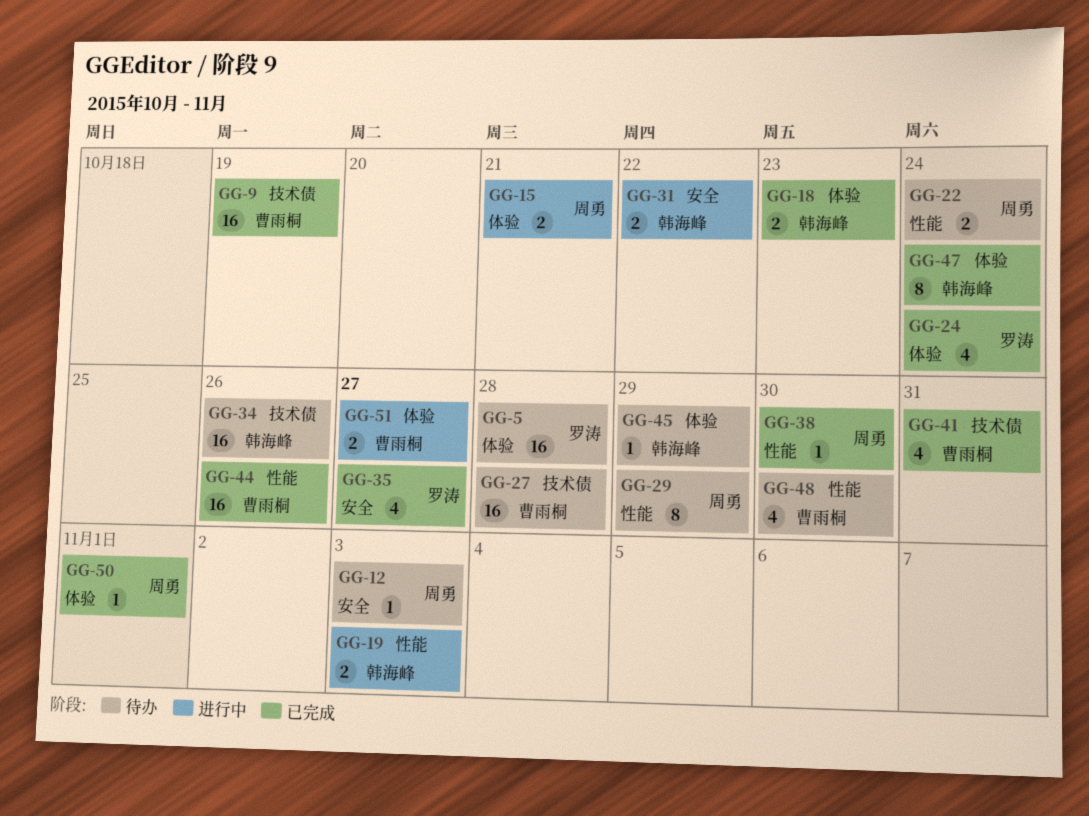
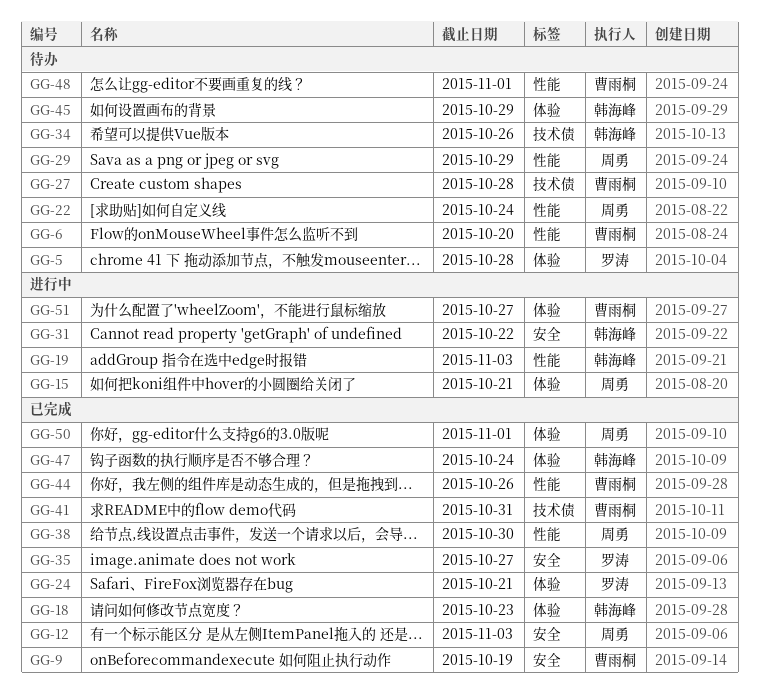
GG-6: none -> present
GG-9, label: 技术债 -> 安全
GG-12, status: 待办 -> 已完成
GG-24, due: Oct 24 -> Oct 21
GG-48, due: Oct 30 -> Nov 1

